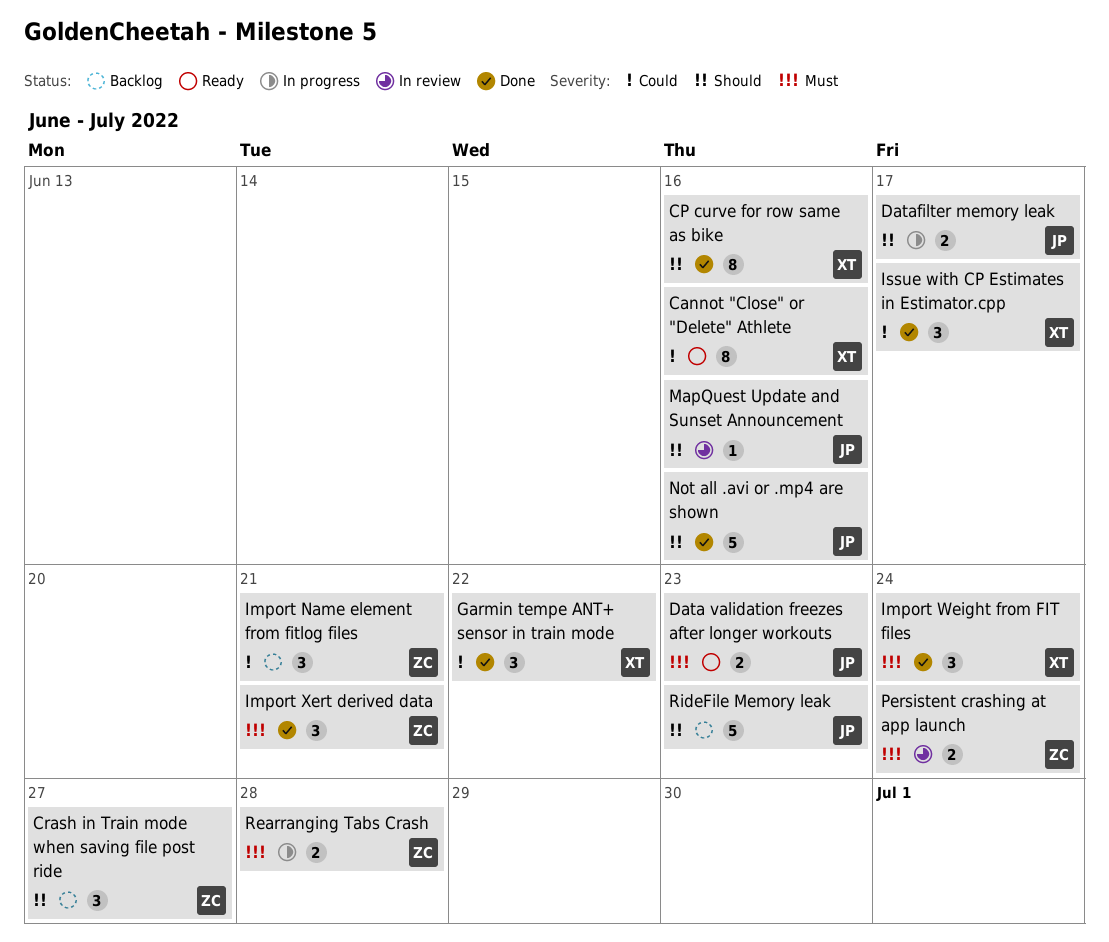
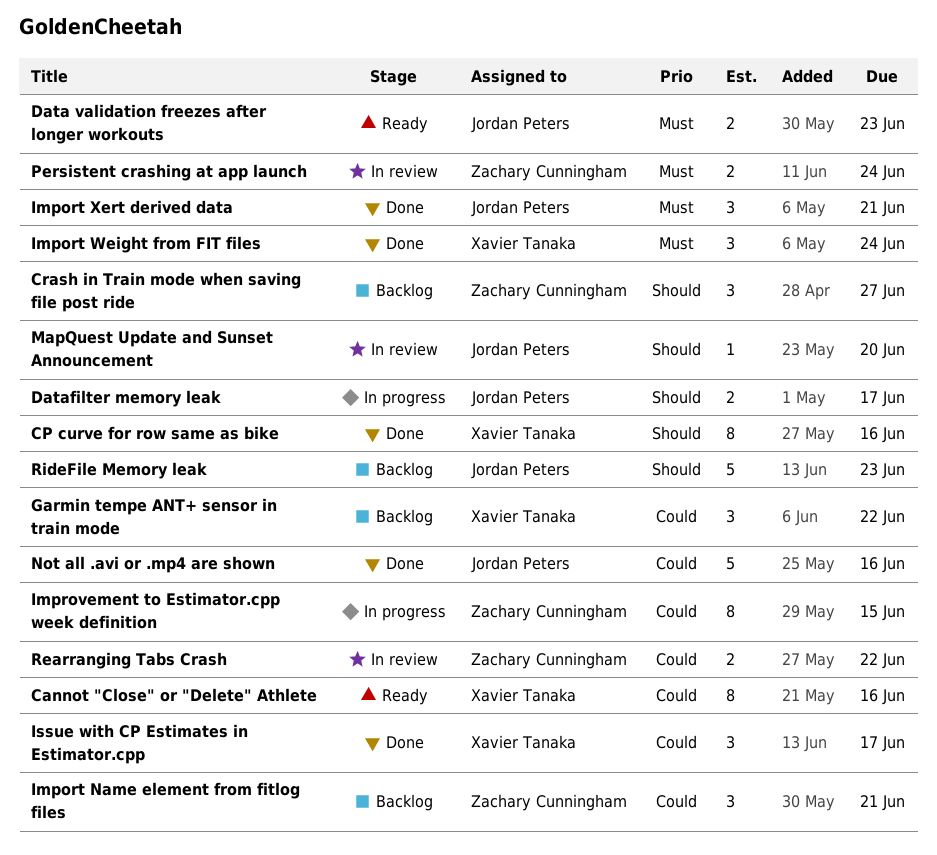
Garmin tempe ANT+ sensor in train mode, status: Done -> Backlog
Import Xert derived data, owner: Zachary Cunningham -> Jordan Peters
Improvement to Estimator.cpp week definition: none -> present
MapQuest Update and Sunset Announcement, due: Jun 16 -> Jun 20
Not all .avi or .mp4 are shown, priority: Should -> Could
Rearranging Tabs Crash, status: In progress -> In review
Rearranging Tabs Crash, priority: Must -> Could
Rearranging Tabs Crash, due: Jun 28 -> Jun 22

